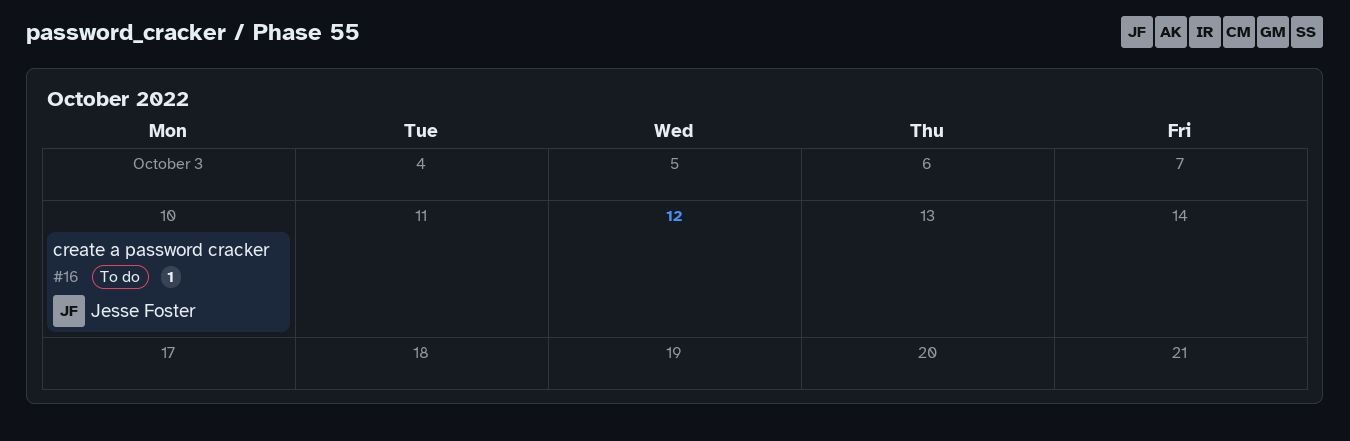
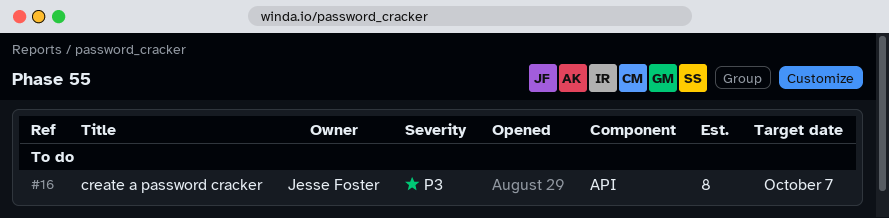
#16, estimate: 1 -> 8
#16, due: Oct 10 -> Oct 7

